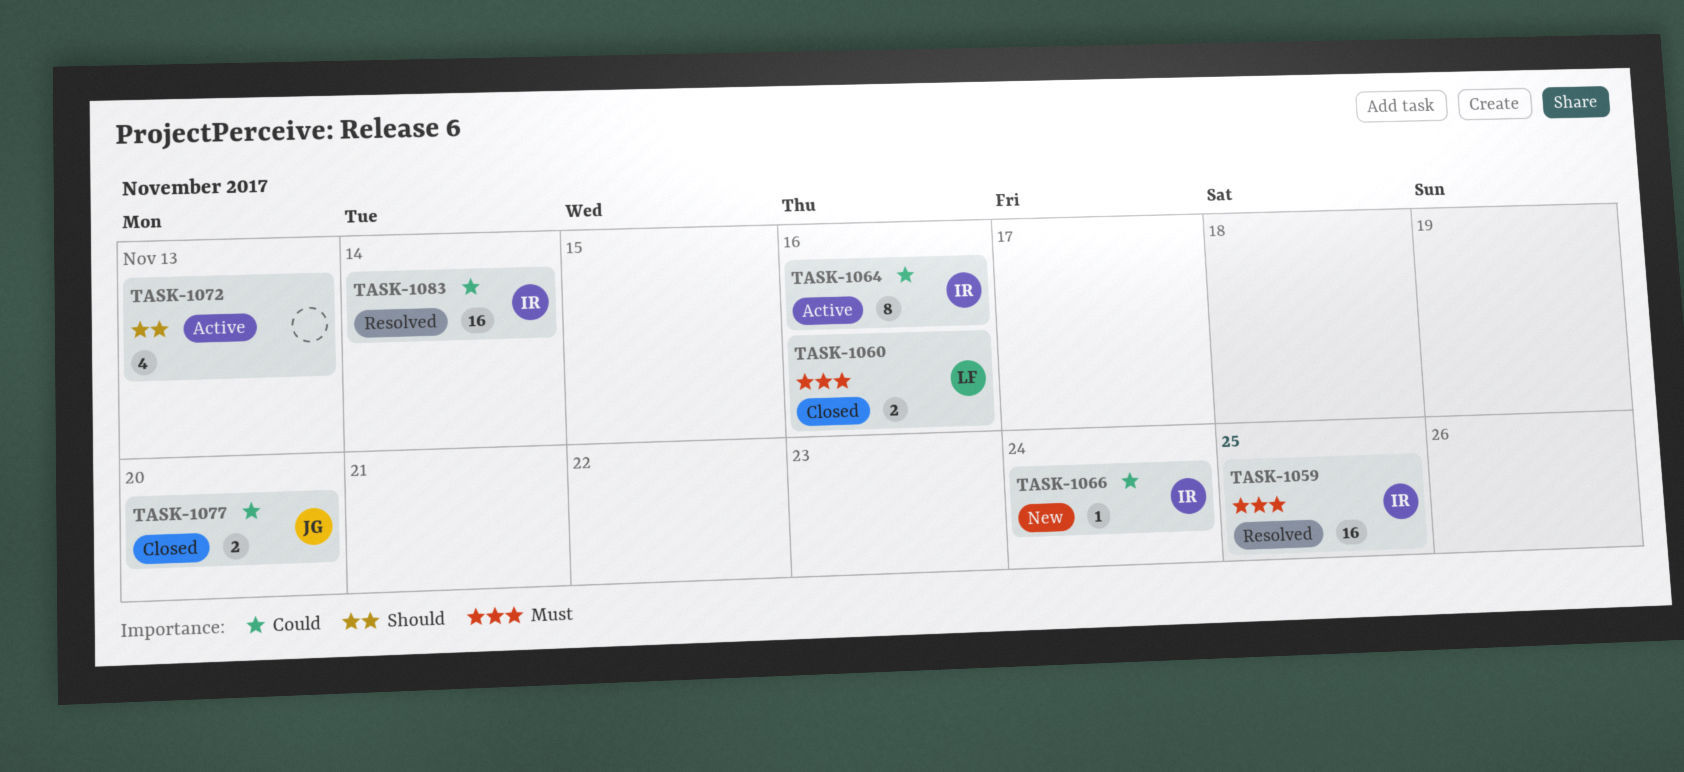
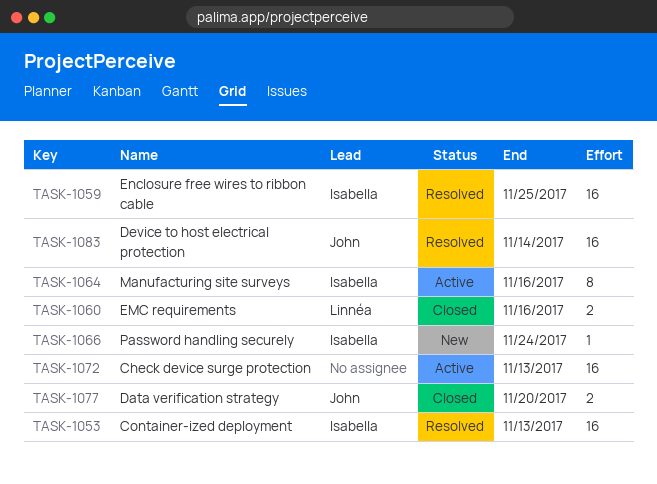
TASK-1053: none -> present
TASK-1072, estimate: 4 -> 16
TASK-1083, owner: Isabella -> John

